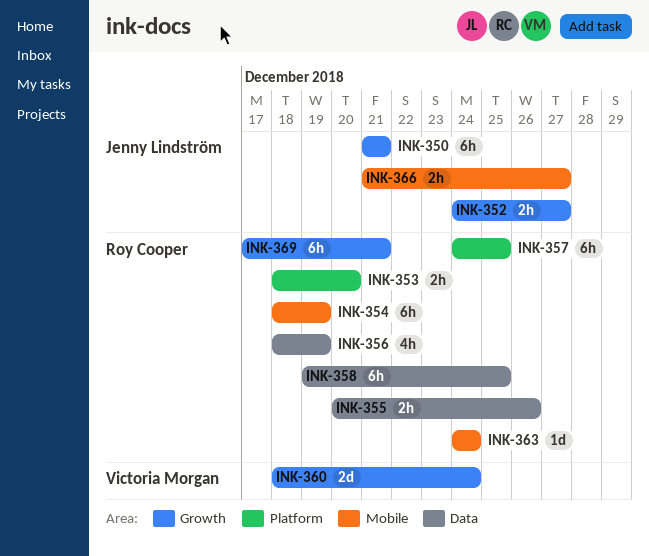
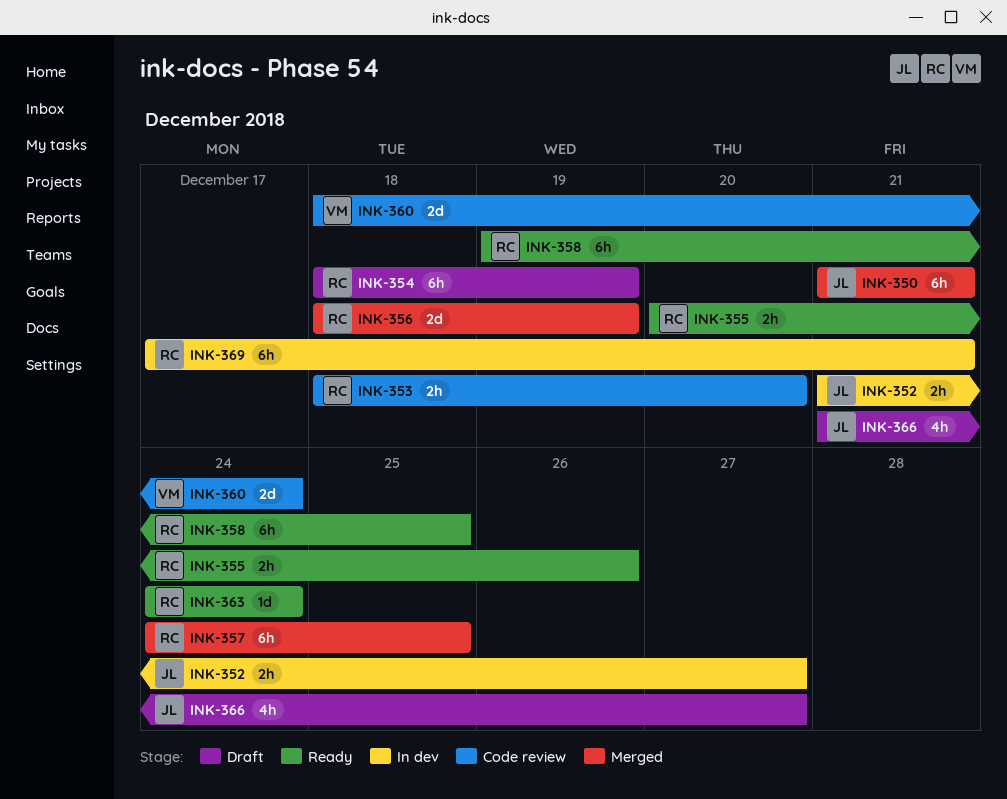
INK-352, start: Dec 24 -> Dec 21
INK-356, estimate: 4h -> 2d
INK-366, estimate: 2h -> 4h

